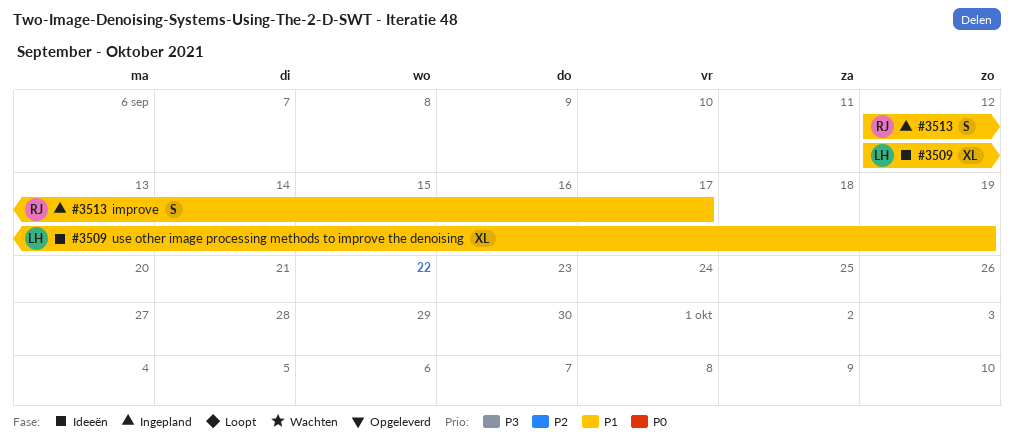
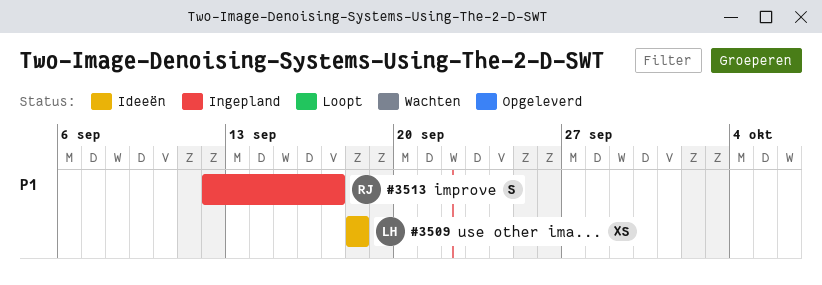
#3509, estimate: XL -> XS
#3509, start: Sep 12 -> Sep 18
#3509, due: Sep 19 -> Sep 18

